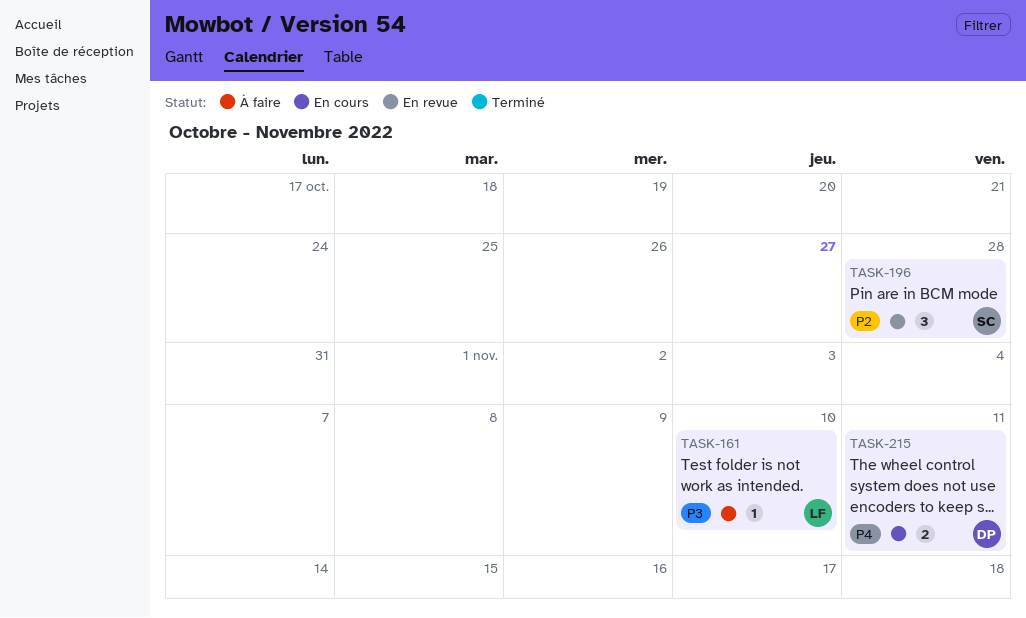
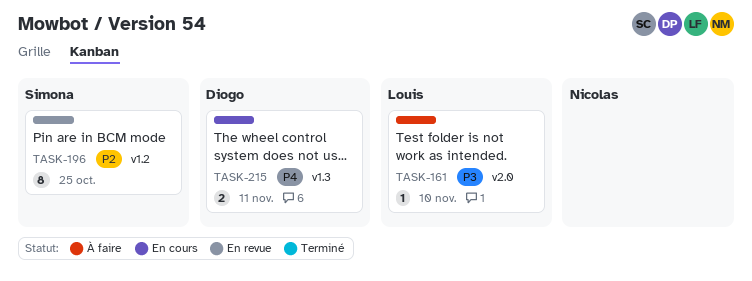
TASK-196, estimate: 3 -> 8
TASK-196, due: Oct 28 -> Oct 25

